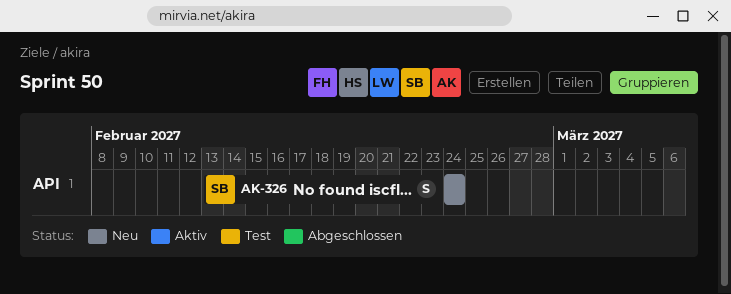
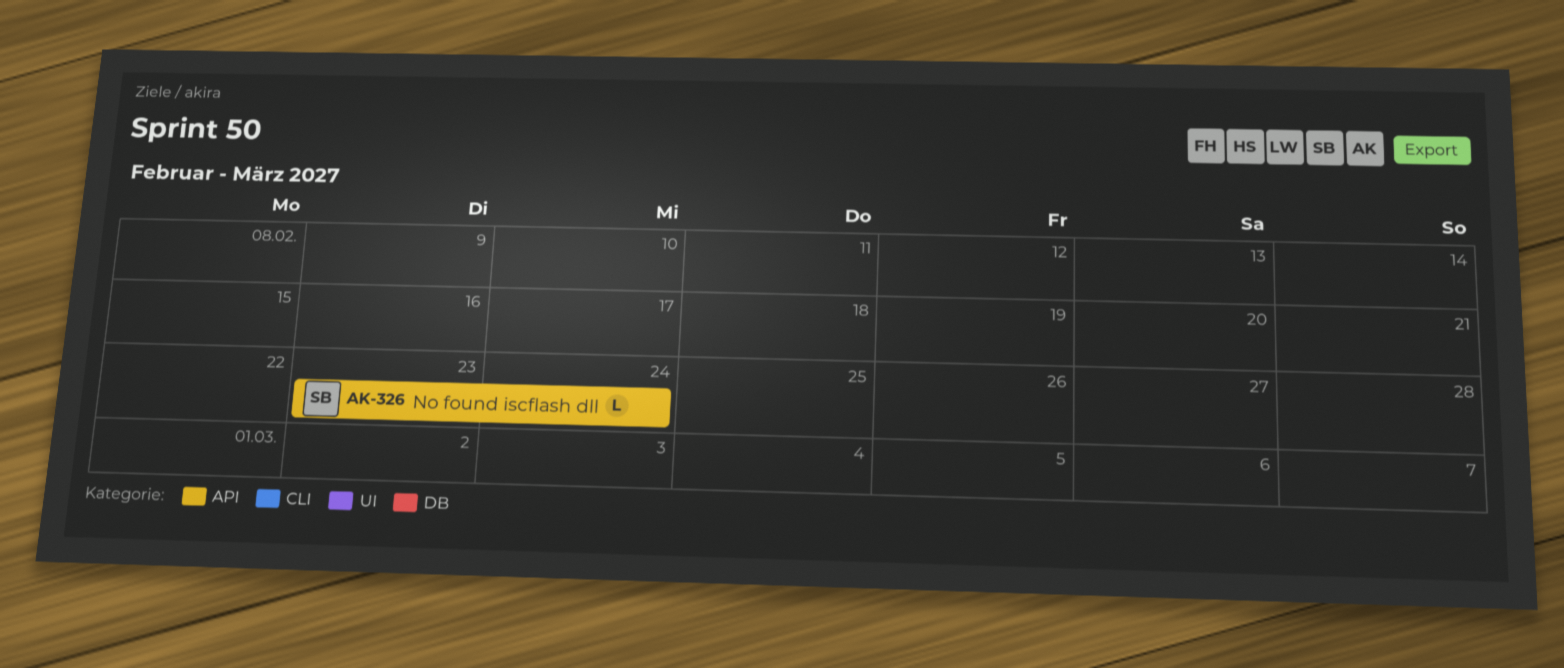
AK-326, estimate: S -> L
AK-326, start: Feb 24 -> Feb 23

